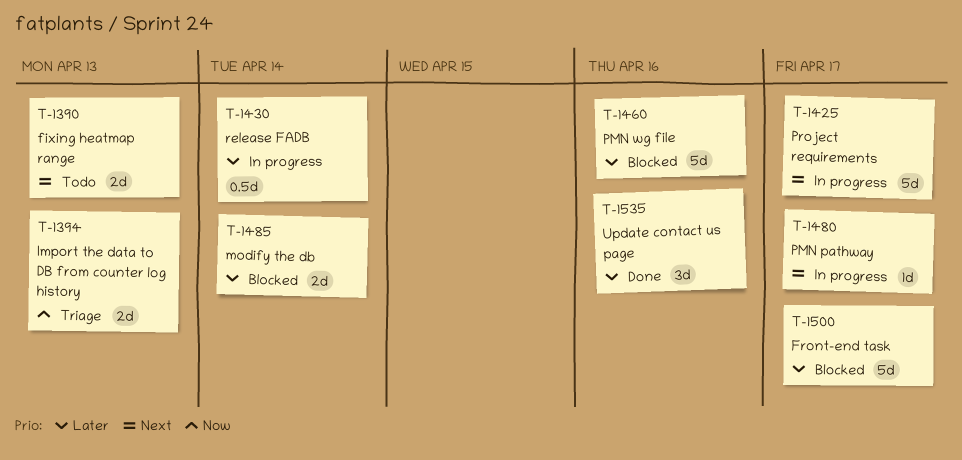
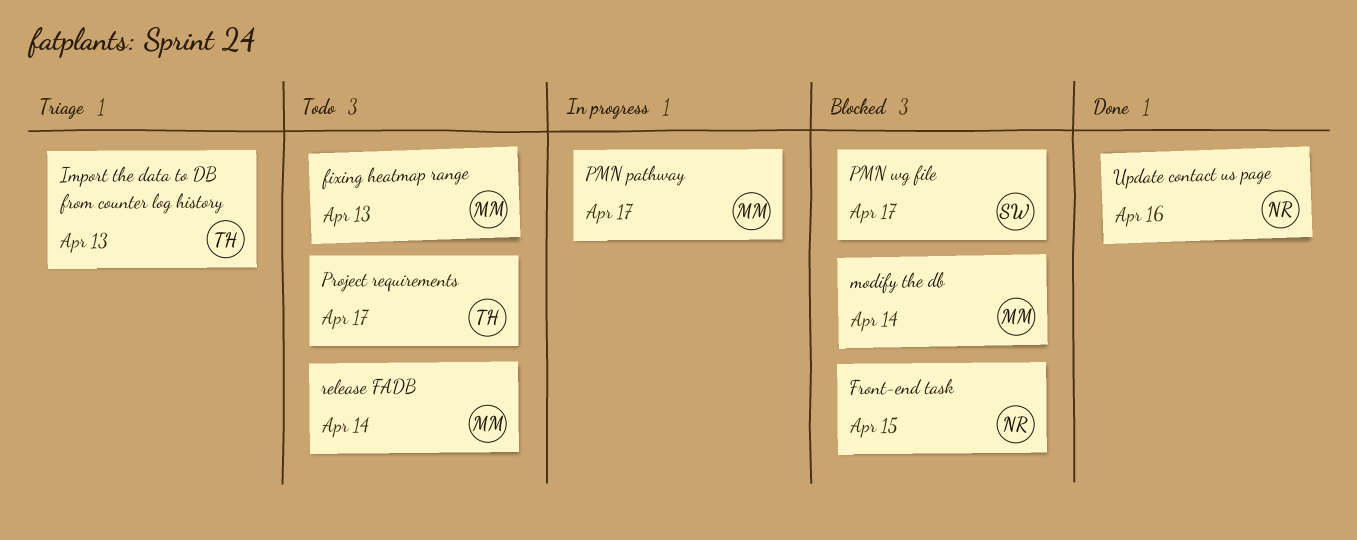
Front-end task, due: Apr 17 -> Apr 15
PMN wg file, due: Apr 16 -> Apr 17
Project requirements, status: In progress -> Todo
release FADB, status: In progress -> Todo

